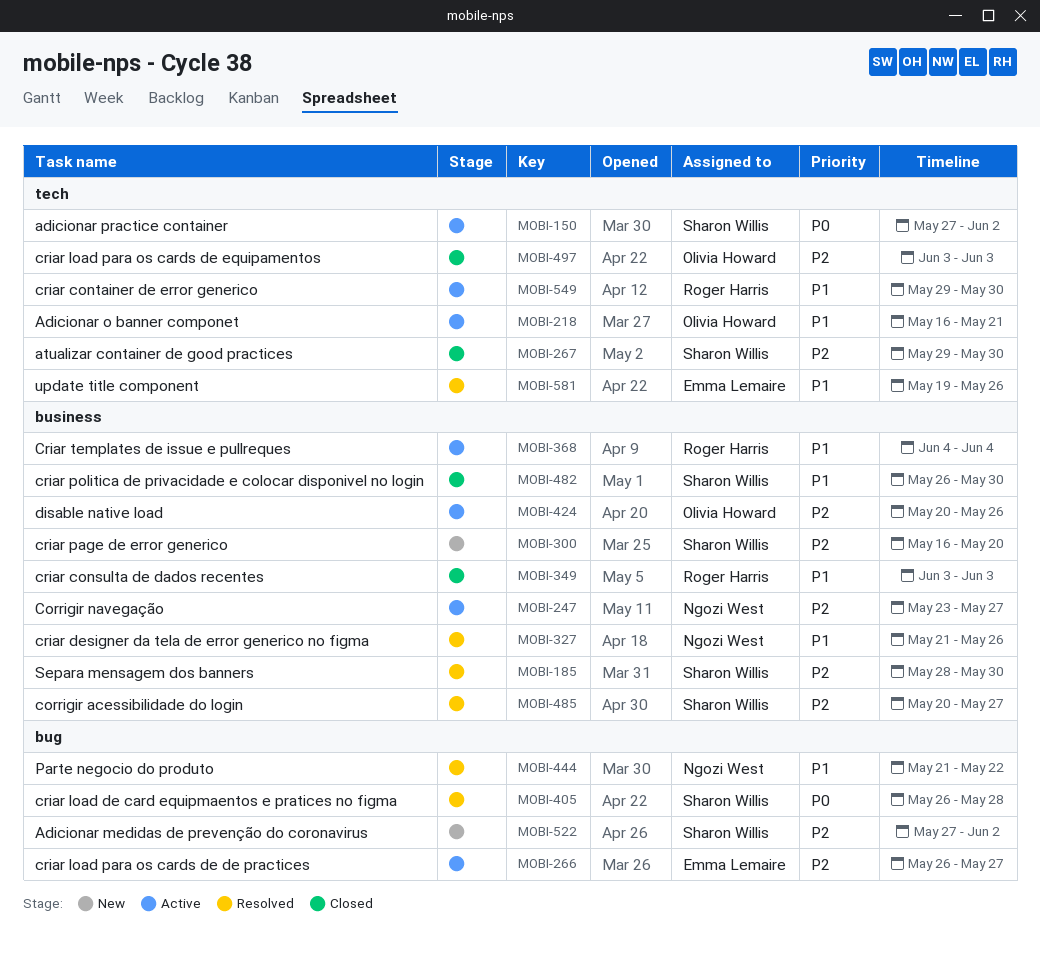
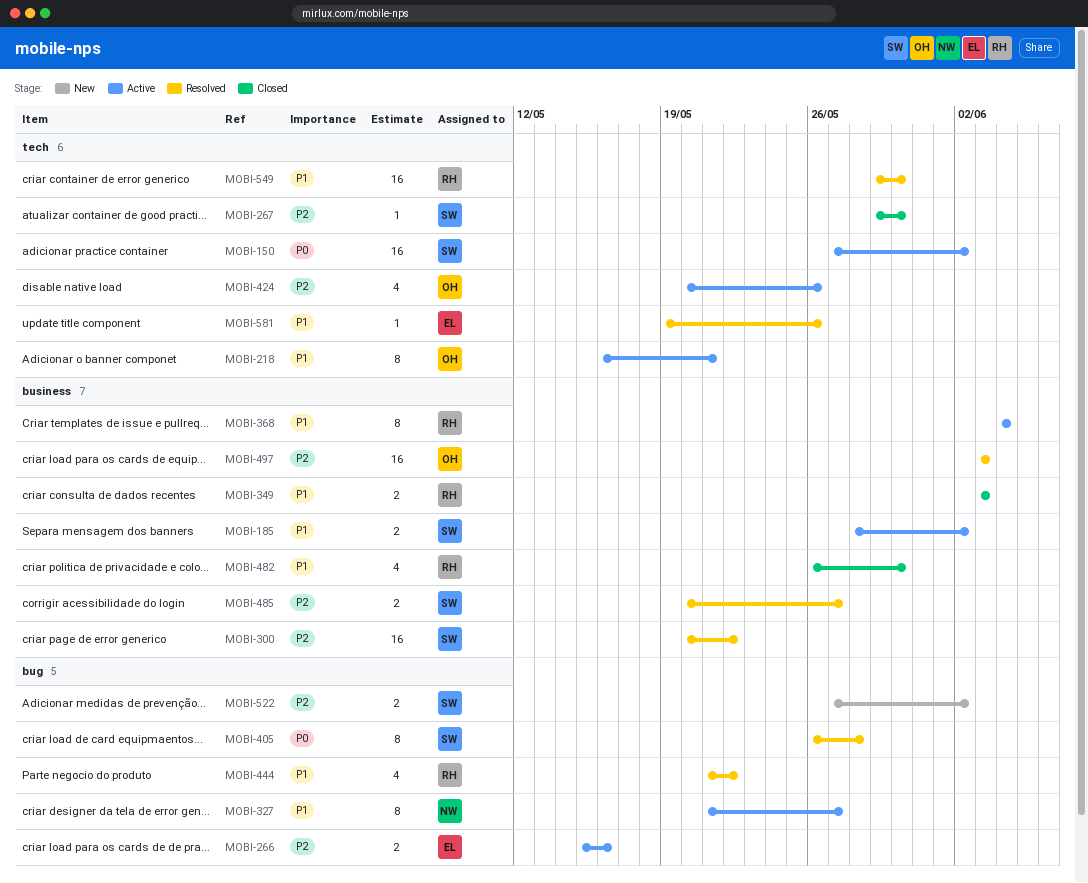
MOBI-185, status: Resolved -> Active
MOBI-185, priority: P2 -> P1
MOBI-185, due: May 30 -> Jun 2
MOBI-247: present -> none
MOBI-266, start: May 26 -> May 15
MOBI-266, due: May 27 -> May 16
MOBI-300, status: New -> Resolved
MOBI-300, start: May 16 -> May 20
MOBI-300, due: May 20 -> May 22
MOBI-327, status: Resolved -> Active
MOBI-327, label: business -> bug
MOBI-327, due: May 26 -> May 27
MOBI-424, label: business -> tech
MOBI-444, owner: Ngozi West -> Roger Harris
MOBI-482, owner: Sharon Willis -> Roger Harris
MOBI-497, status: Closed -> Resolved
MOBI-497, label: tech -> business
MOBI-549, status: Active -> Resolved

